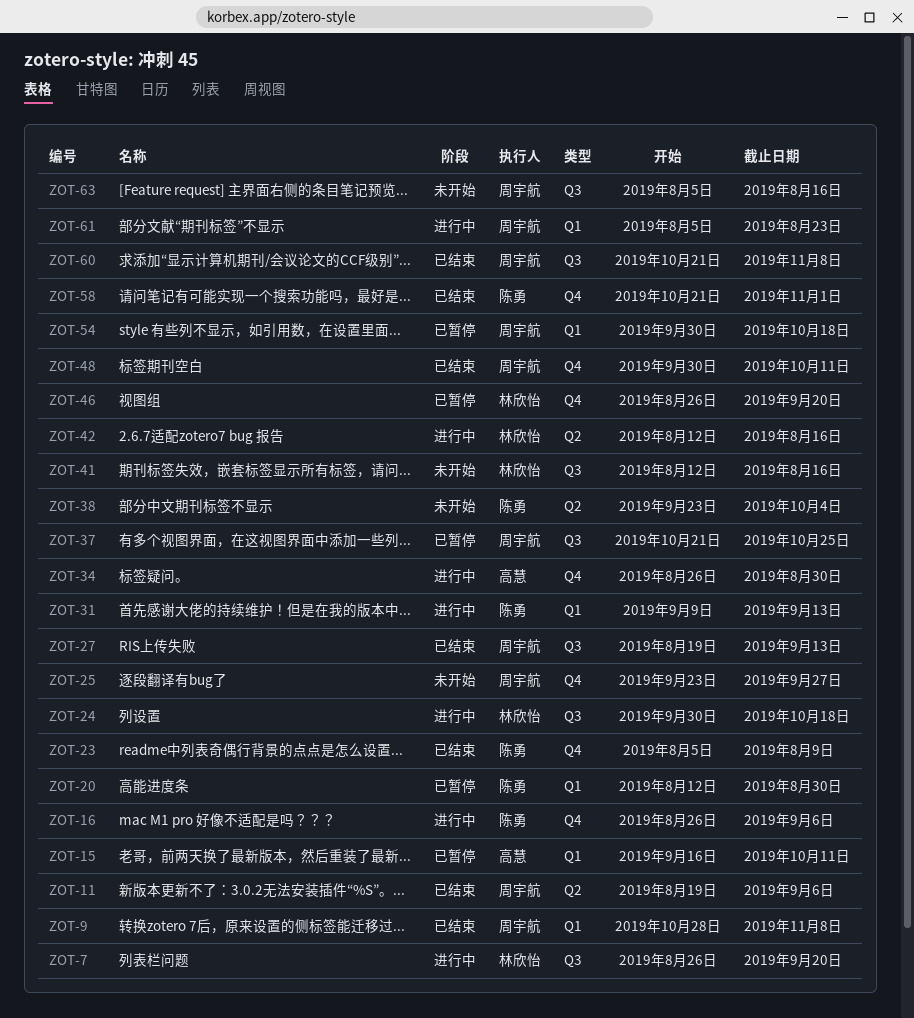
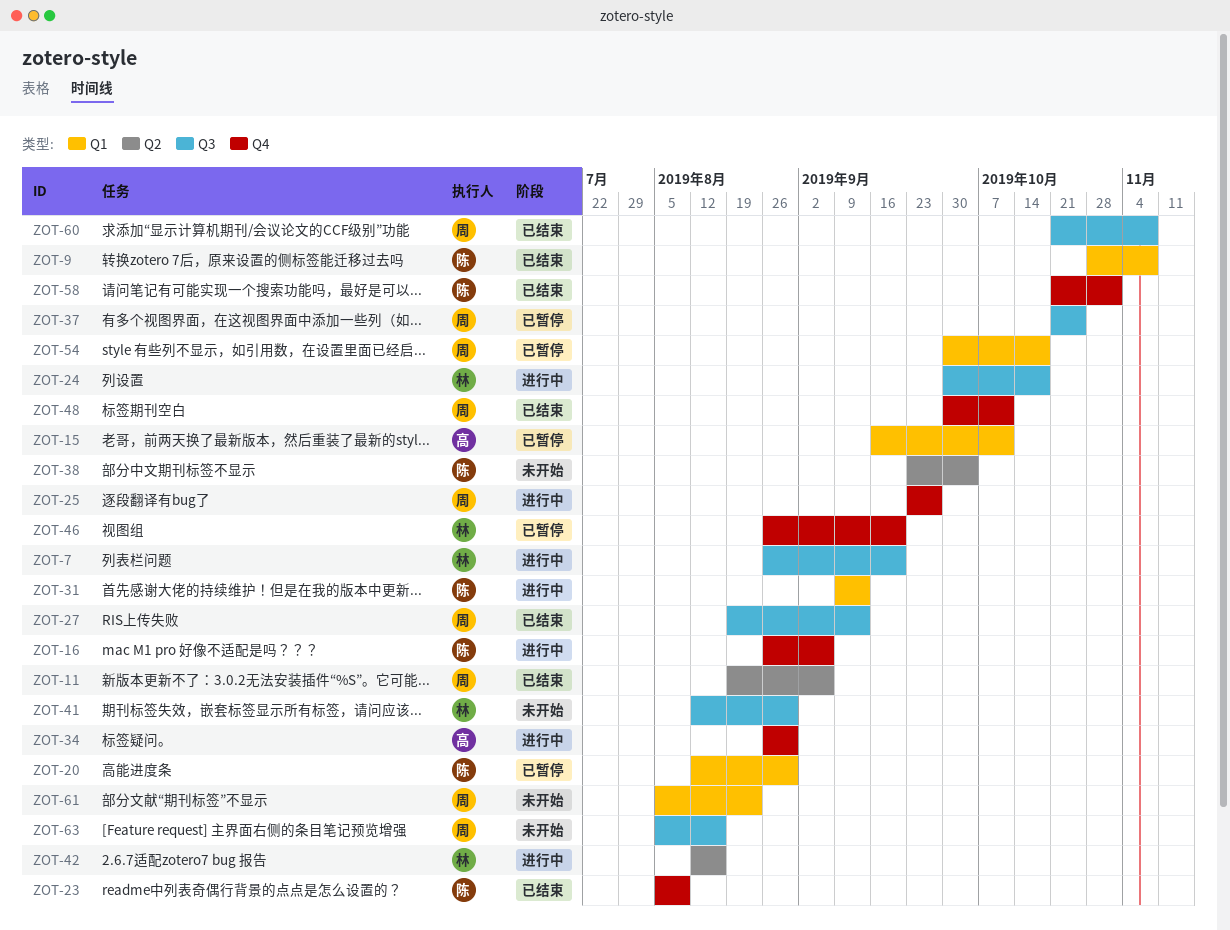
ZOT-9, owner: 周宇航 -> 陈勇
ZOT-25, status: 未开始 -> 进行中
ZOT-41, due: Aug 16 -> Aug 30
ZOT-61, status: 进行中 -> 未开始

